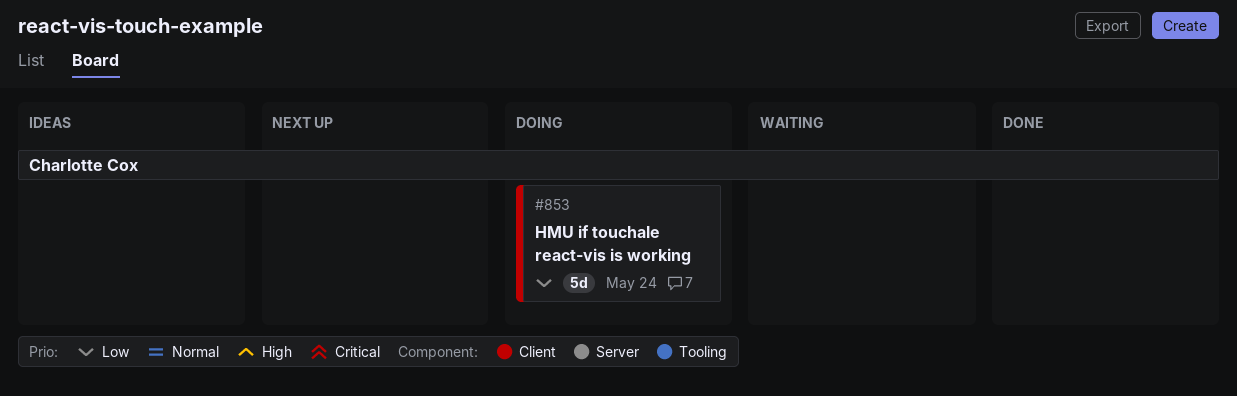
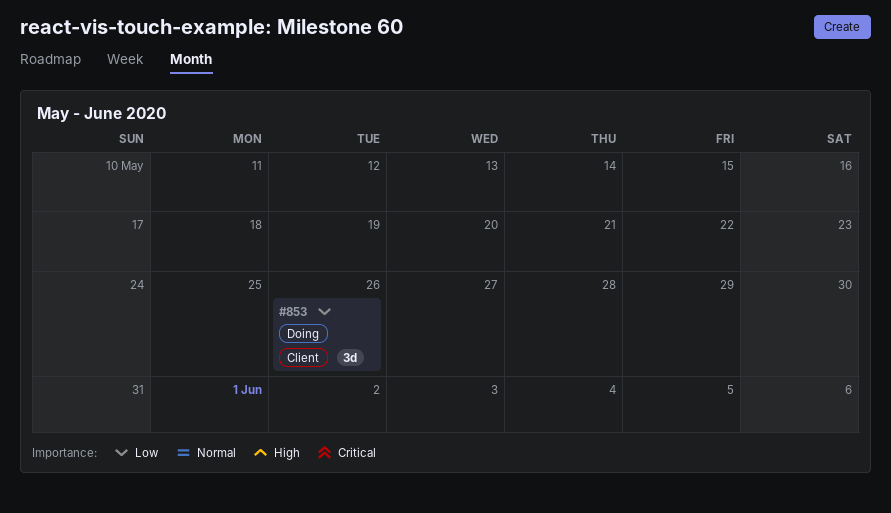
#853, estimate: 5d -> 3d
#853, due: May 24 -> May 26

